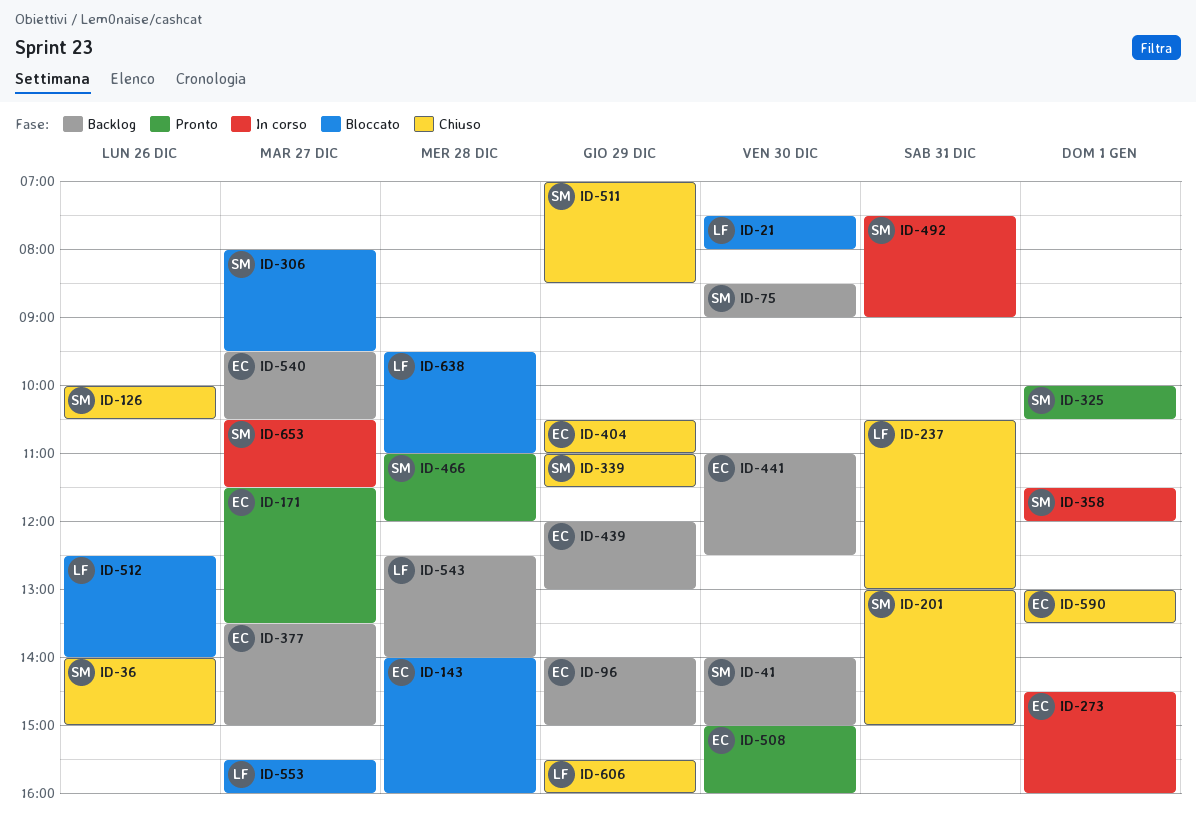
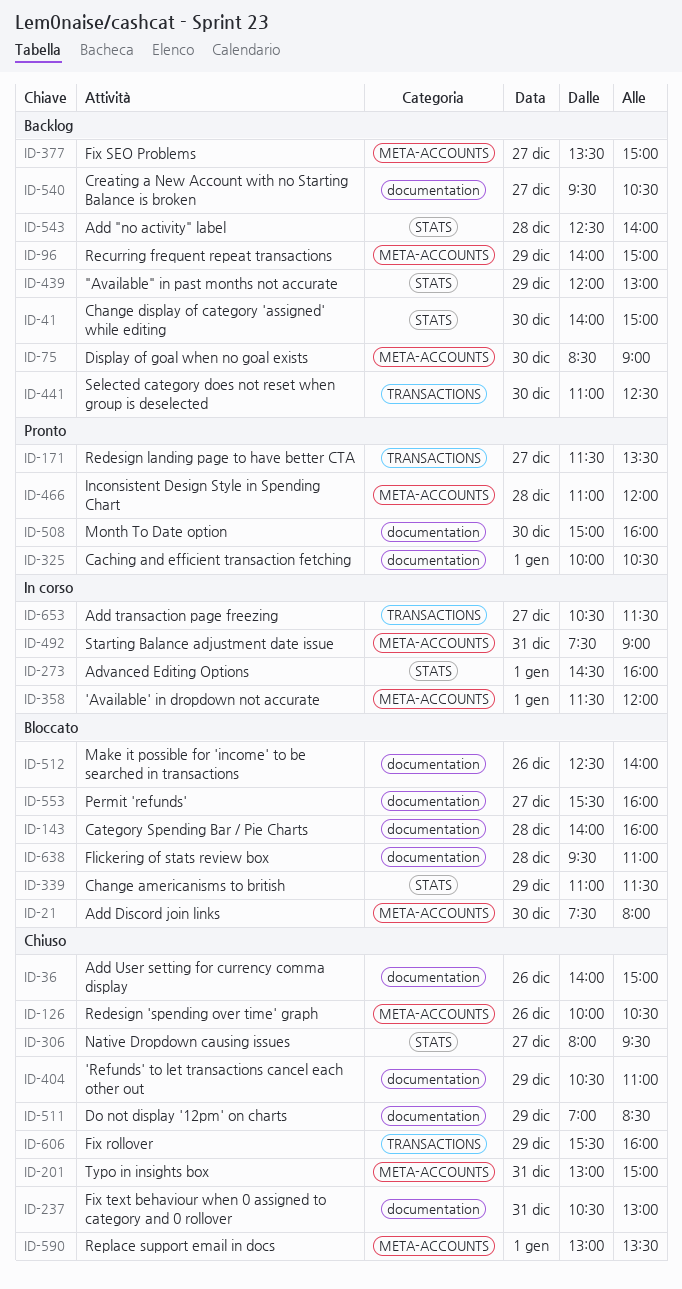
ID-306, status: Bloccato -> Chiuso
ID-339, status: Chiuso -> Bloccato

